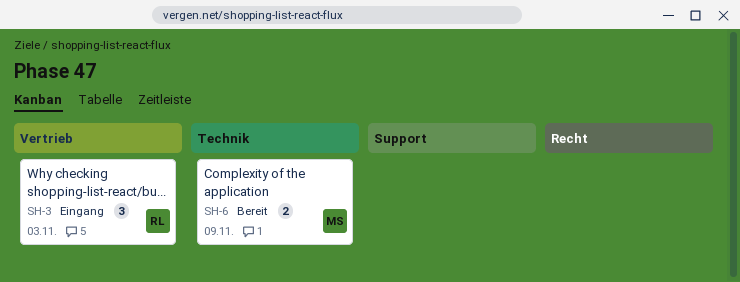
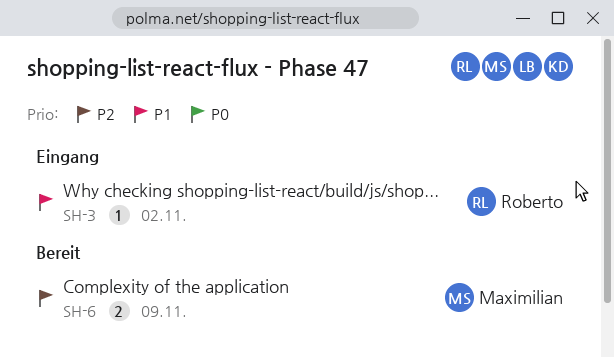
SH-3, estimate: 3 -> 1
SH-3, due: Nov 3 -> Nov 2

